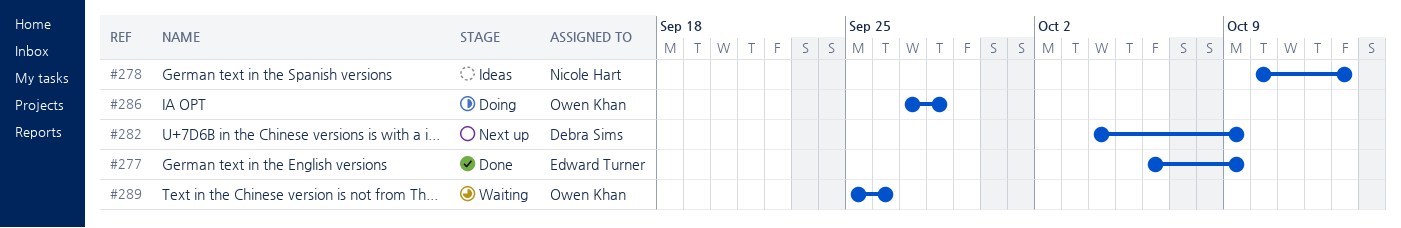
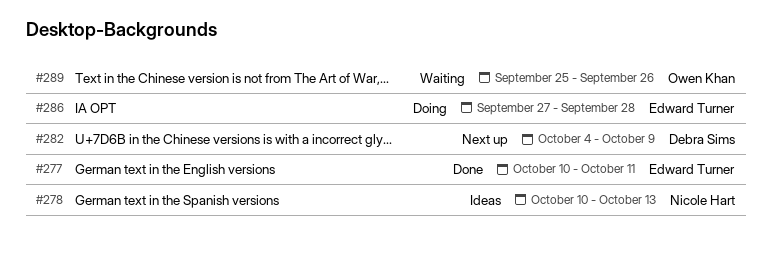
#277, start: Oct 6 -> Oct 10
#277, due: Oct 9 -> Oct 11
#286, owner: Owen Khan -> Edward Turner

